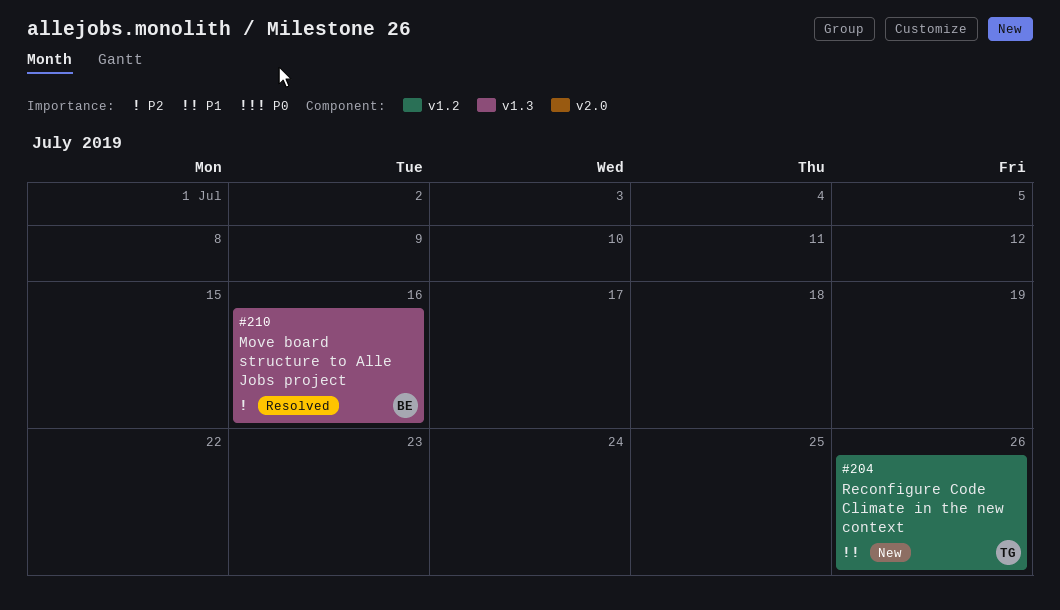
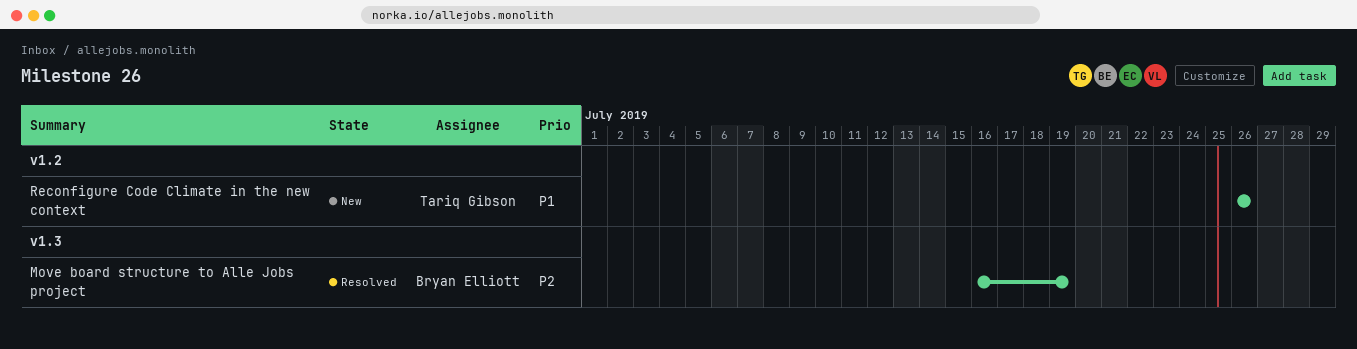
Move board structure to Alle Jobs project, due: Jul 16 -> Jul 19

